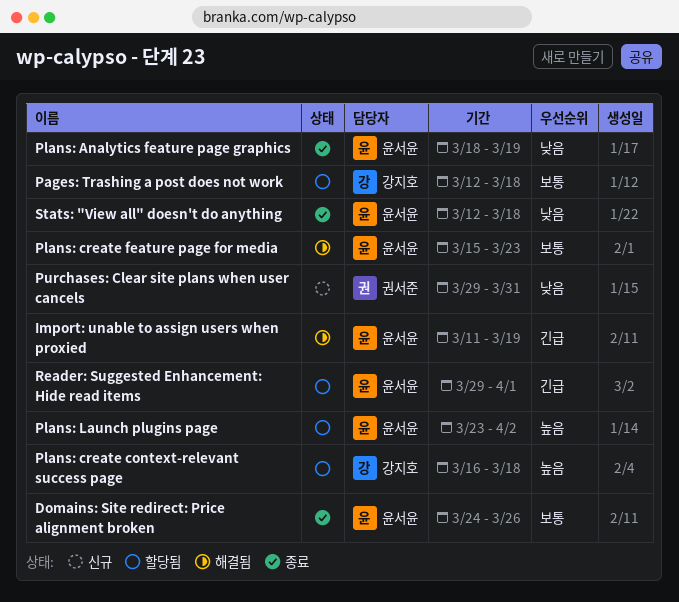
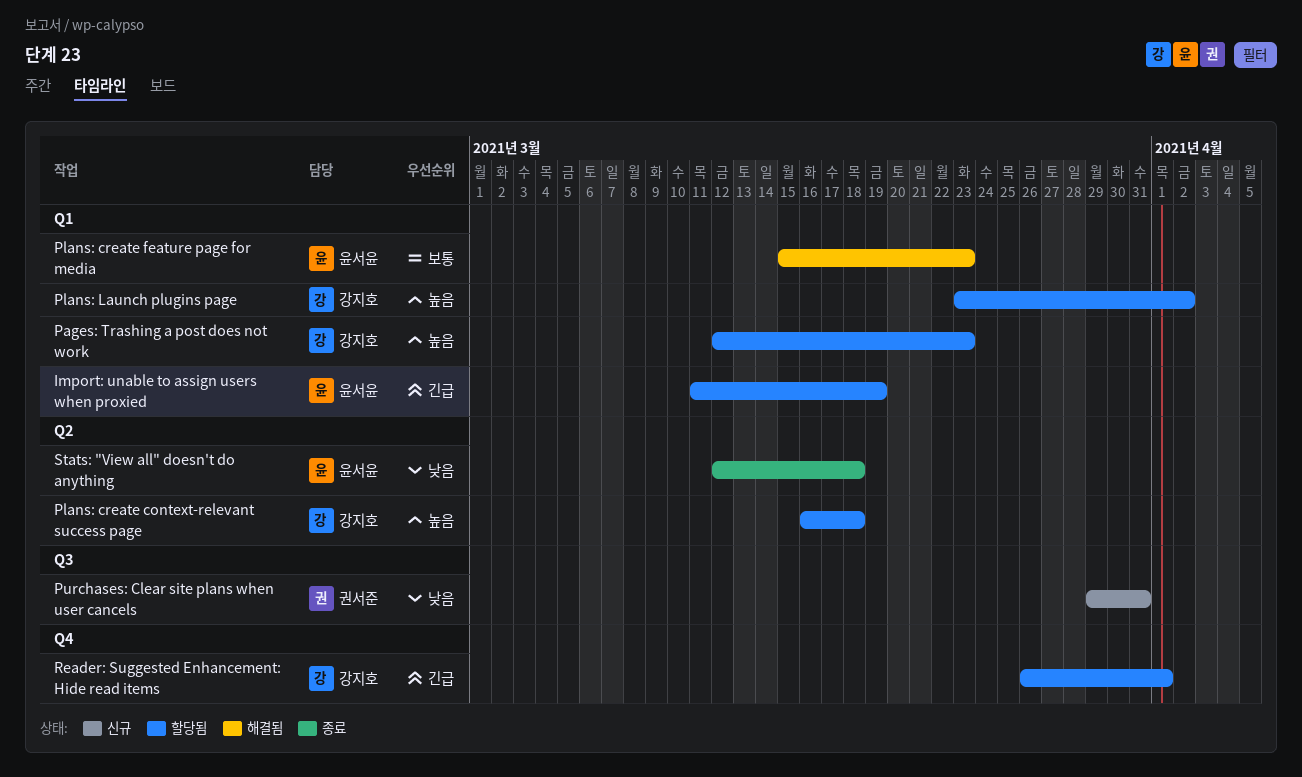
Domains: Site redirect: Price alignment broken: present -> none
Import: unable to assign users when proxied, status: 해결됨 -> 할당됨
Pages: Trashing a post does not work, priority: 보통 -> 높음
Pages: Trashing a post does not work, due: Mar 18 -> Mar 23
Plans: Analytics feature page graphics: present -> none
Plans: Launch plugins page, owner: 윤서윤 -> 강지호
Reader: Suggested Enhancement: Hide read items, owner: 윤서윤 -> 강지호
Reader: Suggested Enhancement: Hide read items, start: Mar 29 -> Mar 26

